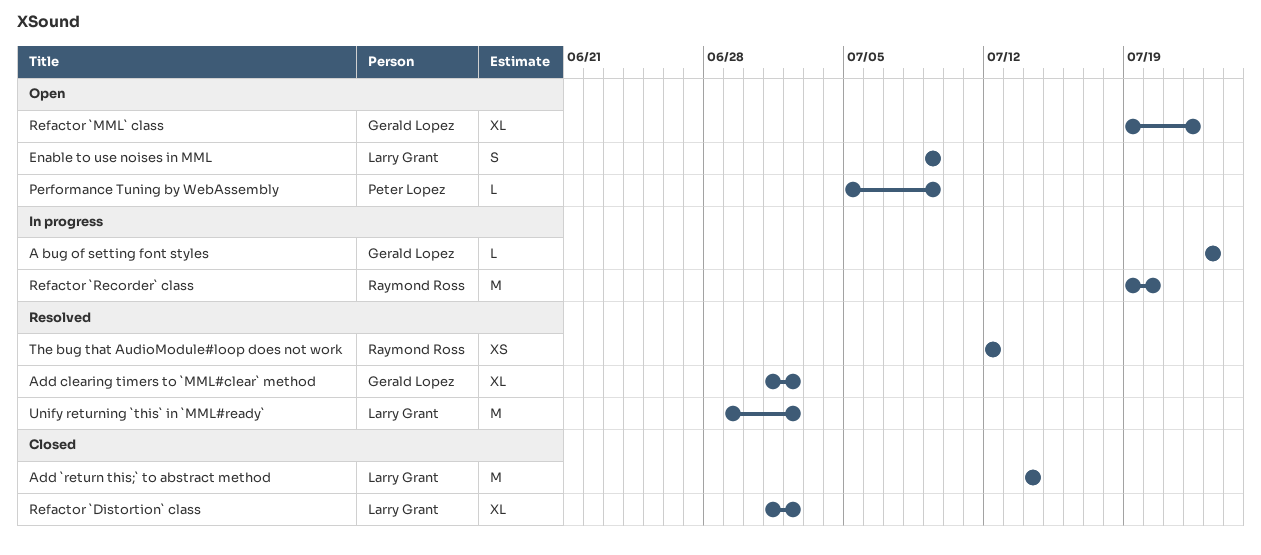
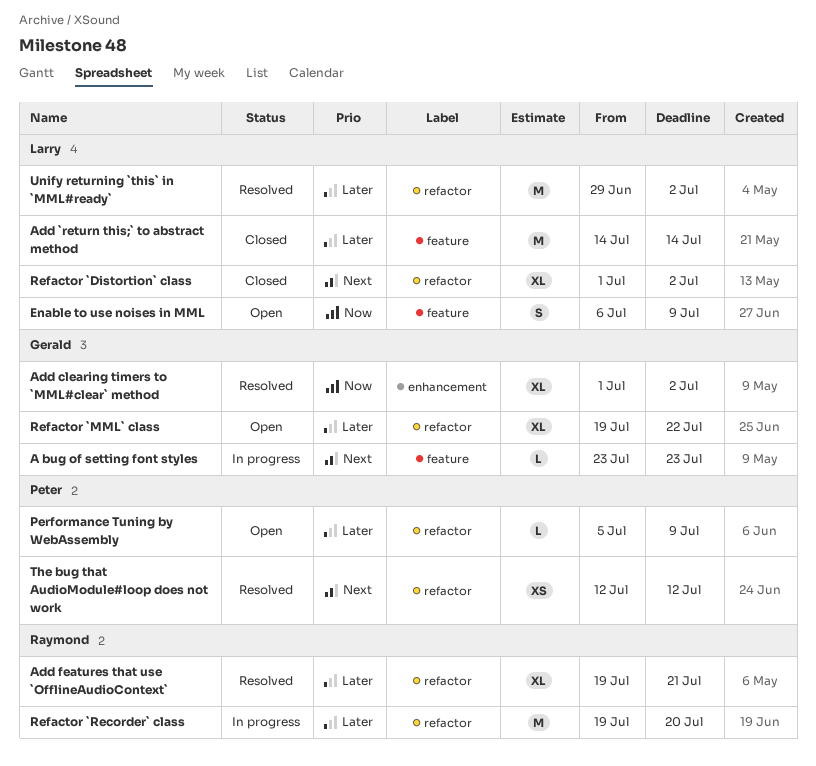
Add features that use `OfflineAudioContext`: none -> present
Enable to use noises in MML, start: Jul 9 -> Jul 6
The bug that AudioModule#loop does not work, owner: Raymond Ross -> Peter Lopez

